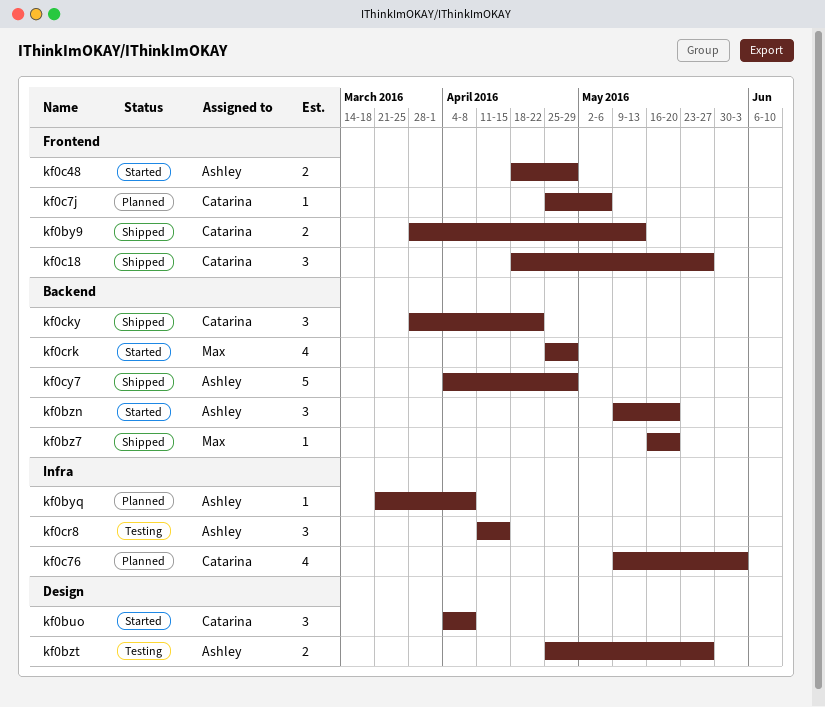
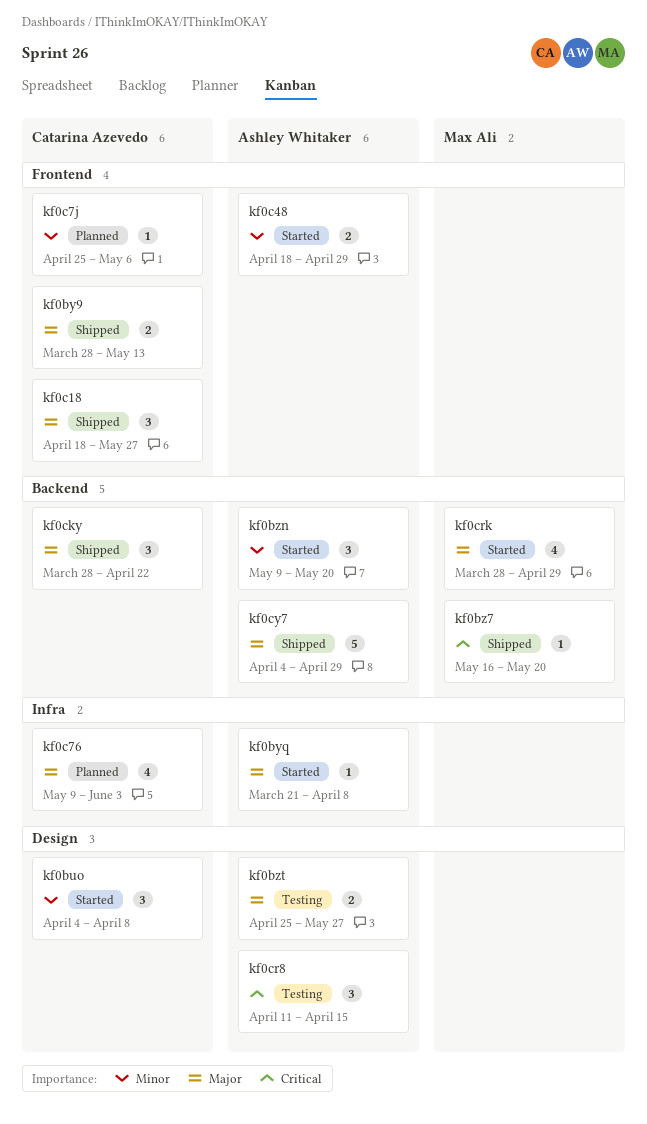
kf0byq, status: Planned -> Started
kf0cr8, label: Infra -> Design
kf0crk, start: Apr 25 -> Mar 28

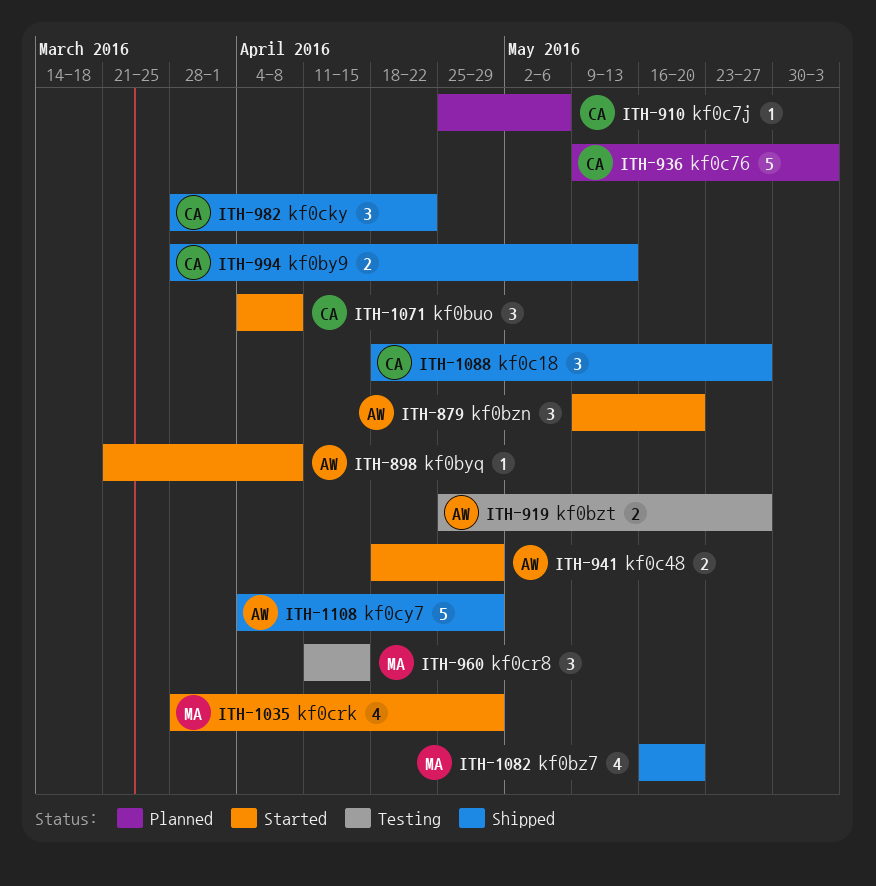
kf0bz7, estimate: 1 -> 4
kf0c76, estimate: 4 -> 5
kf0cr8, owner: Ashley Whitaker -> Max Ali

